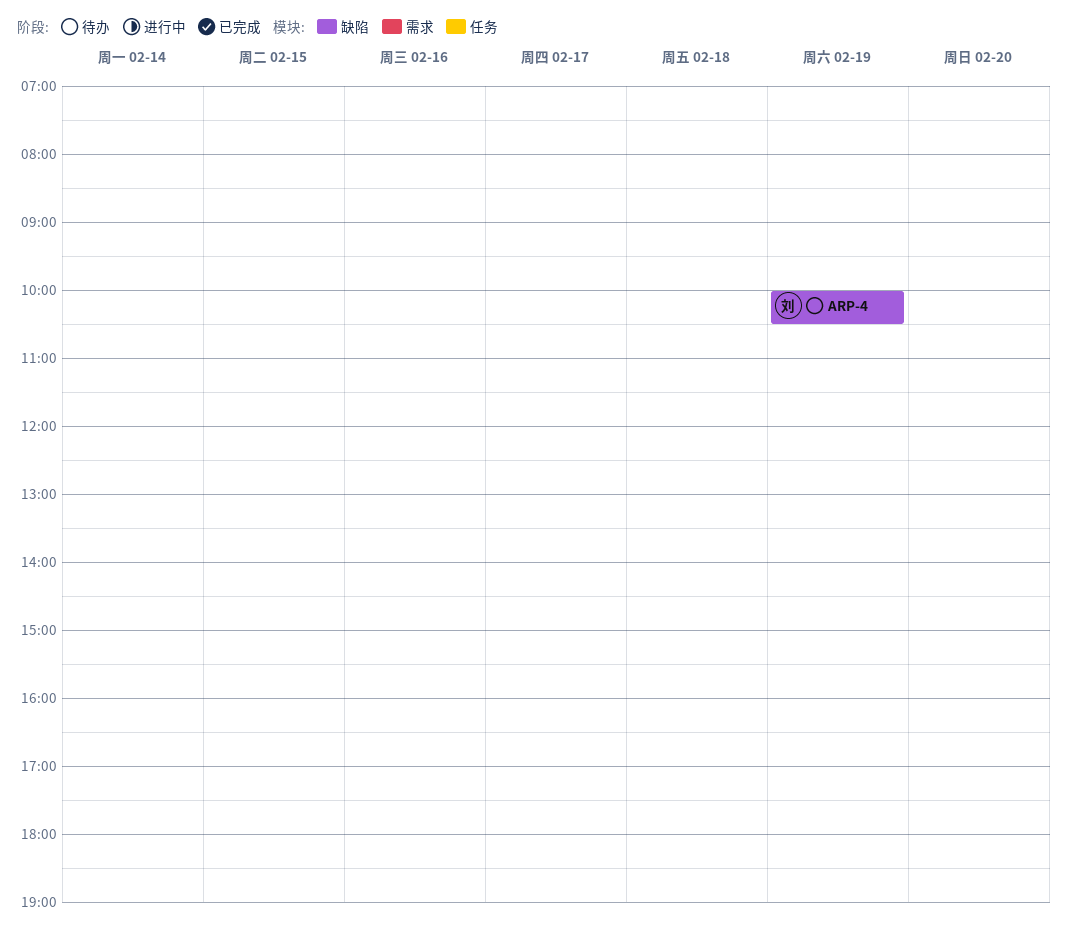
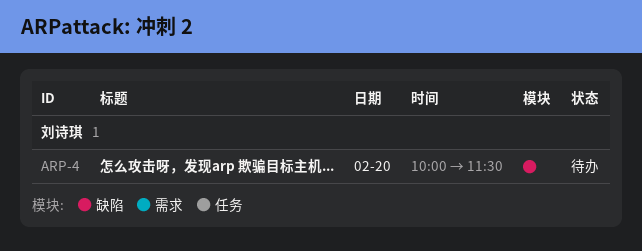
ARP-4, day: Feb 19 -> Feb 20
ARP-4, ends: 10:30 -> 11:30

